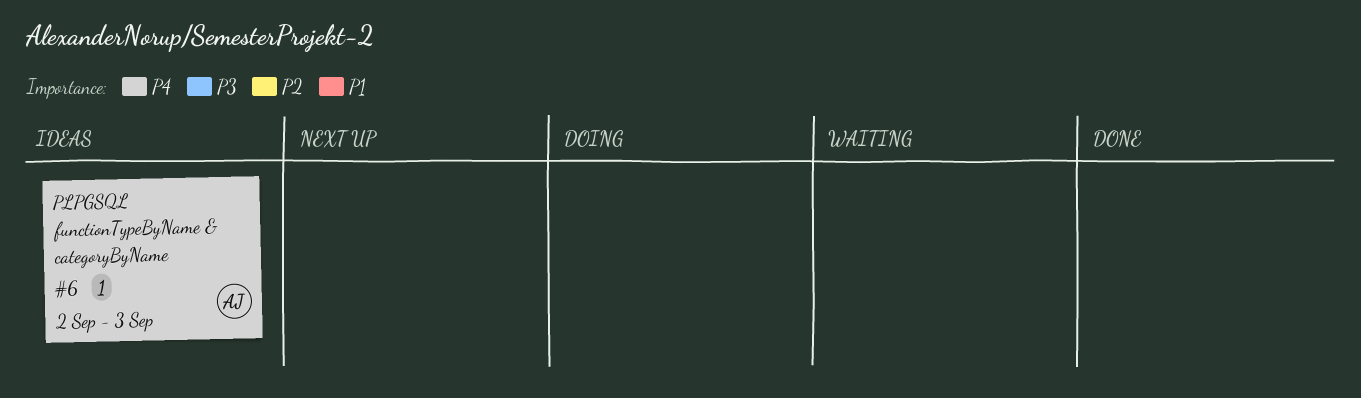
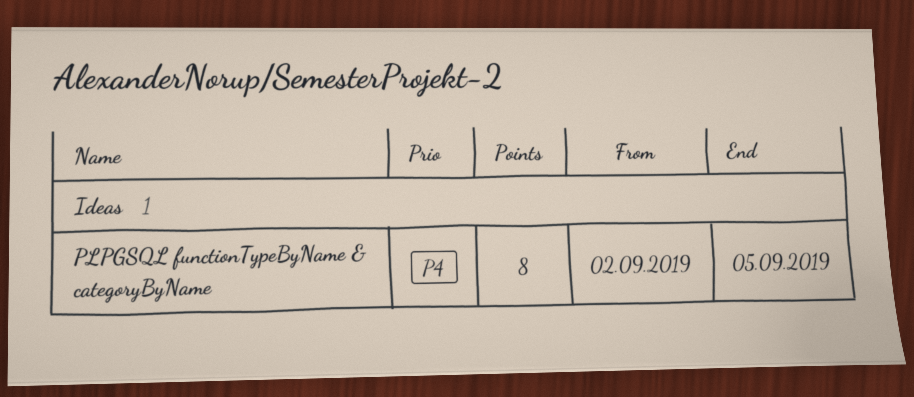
PLPGSQL functionTypeByName & categoryByName, estimate: 1 -> 8
PLPGSQL functionTypeByName & categoryByName, due: Sep 3 -> Sep 5

